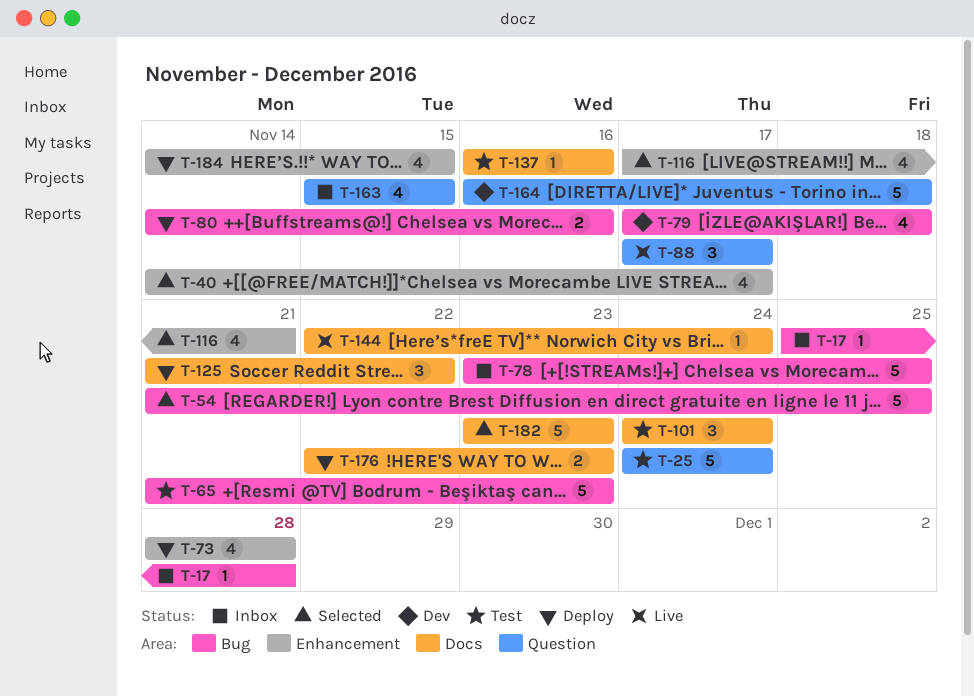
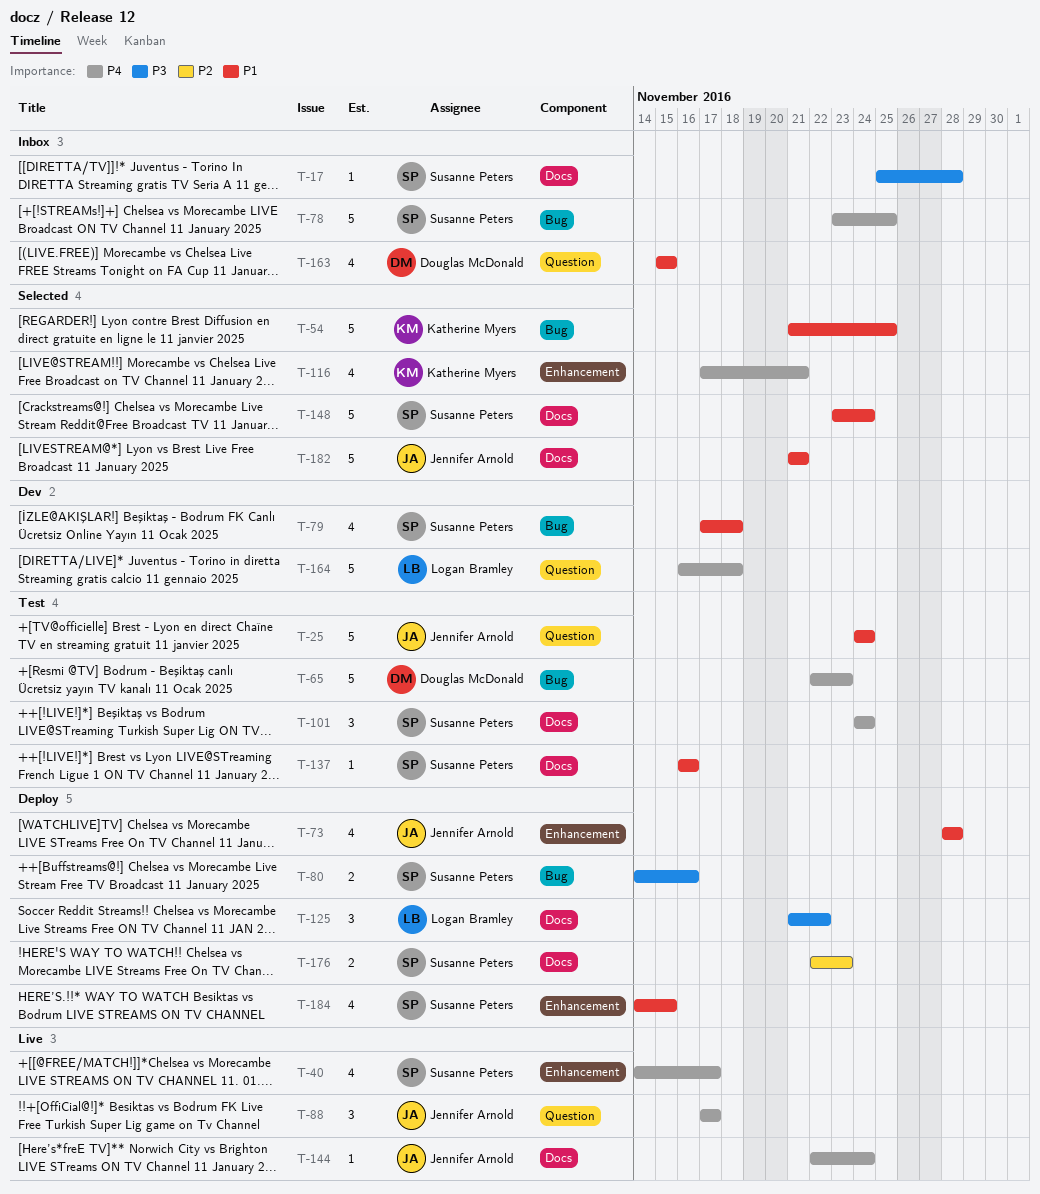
T-17, label: Bug -> Docs
T-40, status: Selected -> Live
T-65, start: Nov 21 -> Nov 22
T-148: none -> present
T-182, start: Nov 23 -> Nov 21
T-182, due: Nov 23 -> Nov 21

